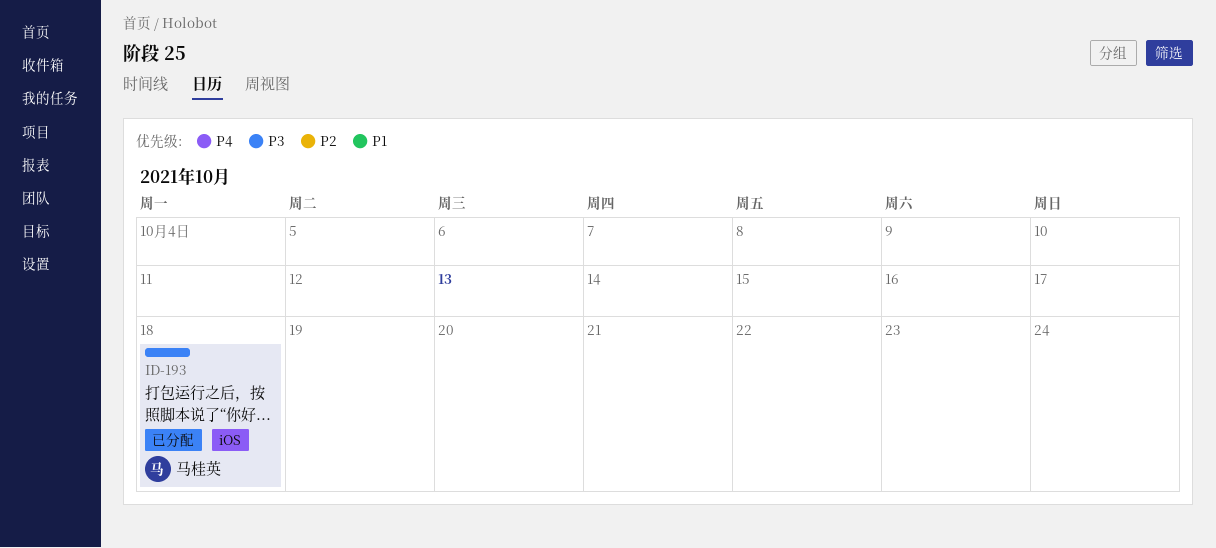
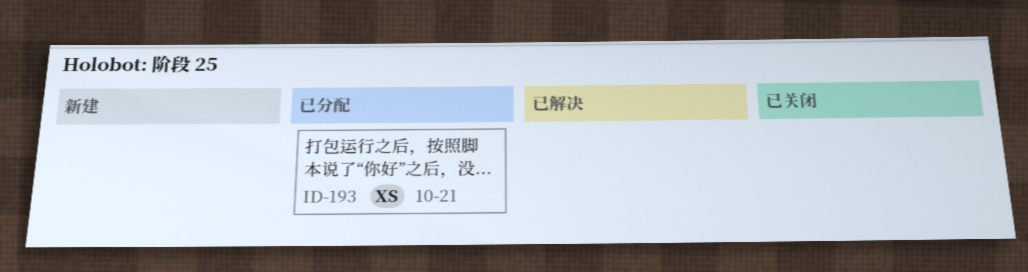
ID-193, due: Oct 18 -> Oct 21

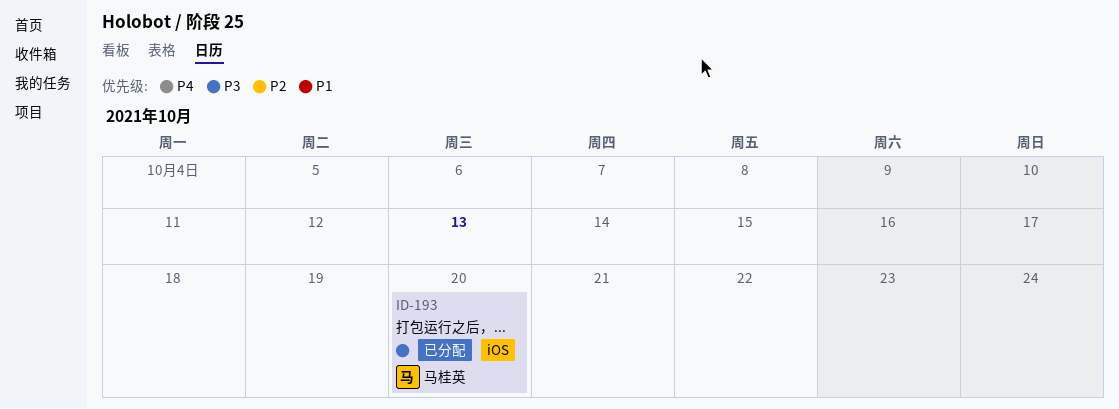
ID-193, due: Oct 21 -> Oct 20

